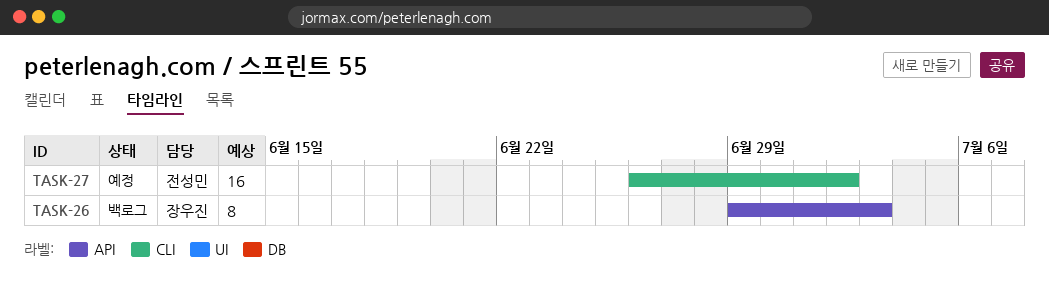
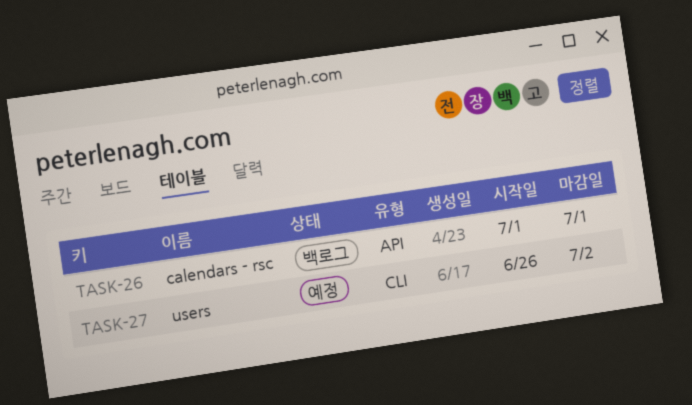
TASK-26, start: Jun 29 -> Jul 1
TASK-26, due: Jul 3 -> Jul 1

